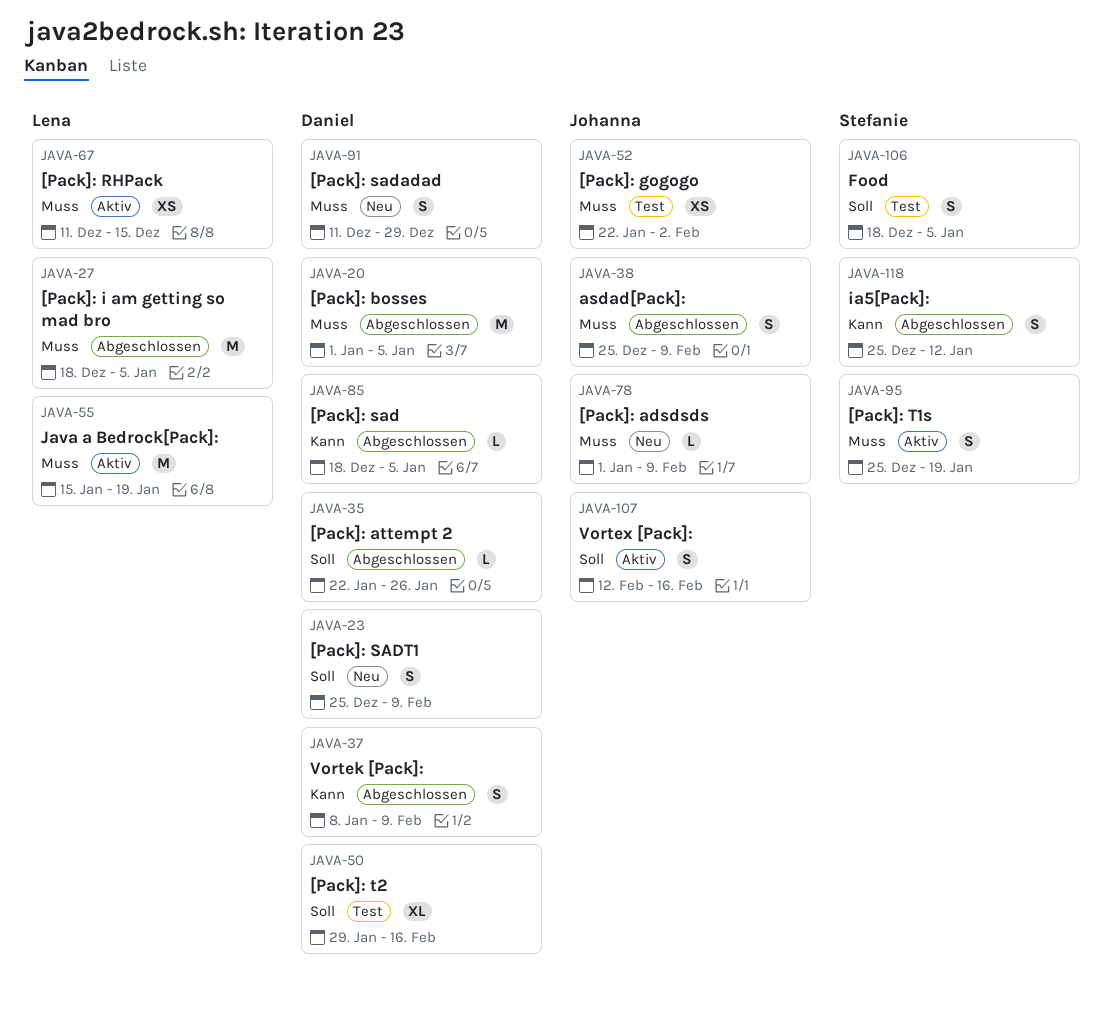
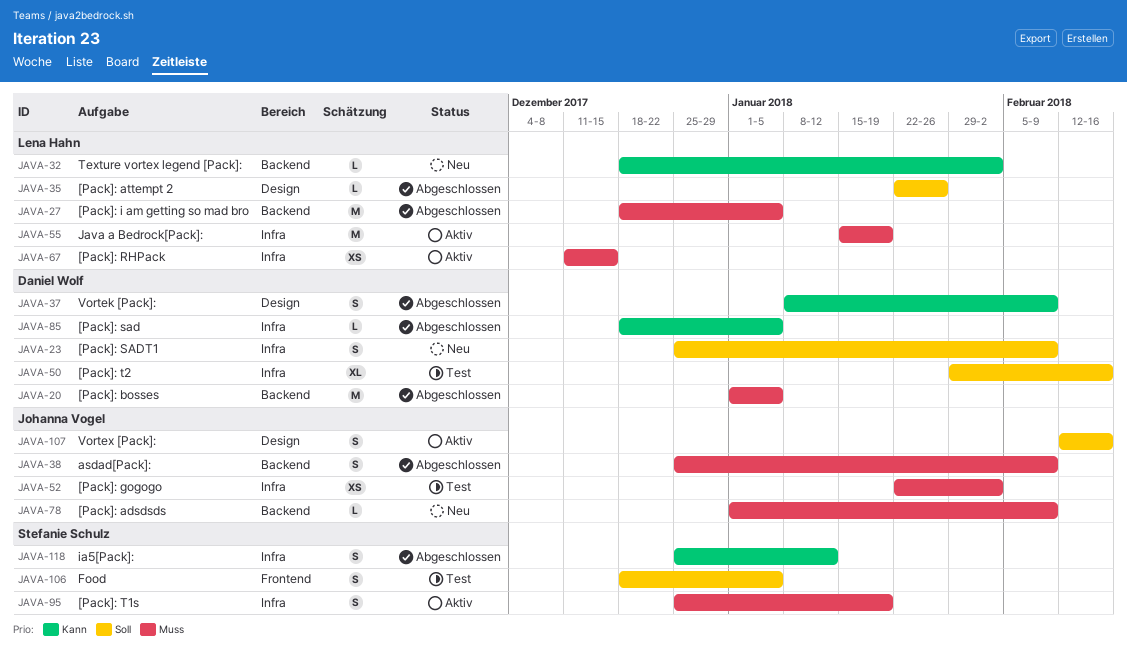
JAVA-32: none -> present
JAVA-35, owner: Daniel Wolf -> Lena Hahn
JAVA-91: present -> none

